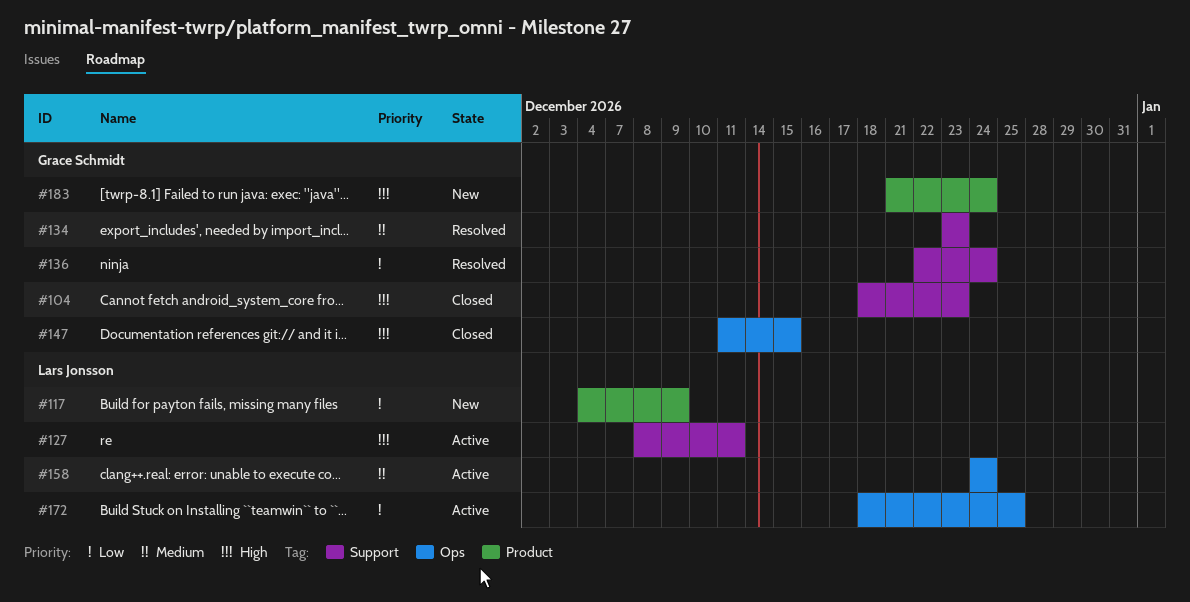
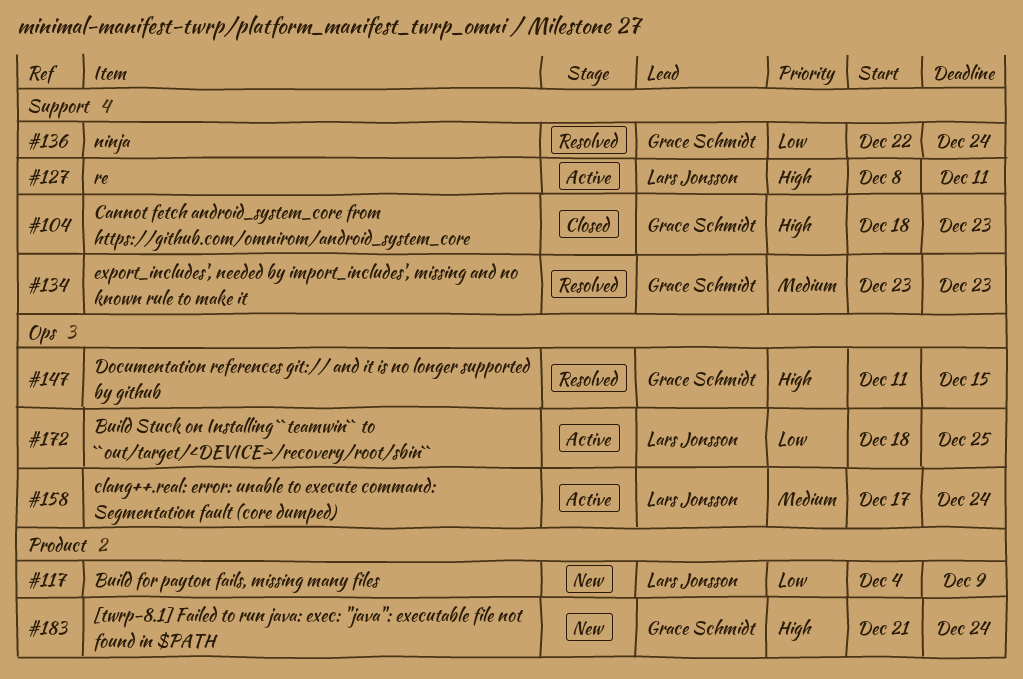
#147, status: Closed -> Resolved
#158, start: Dec 24 -> Dec 17

